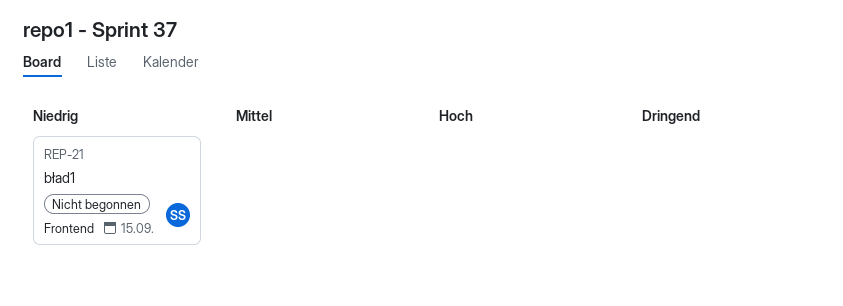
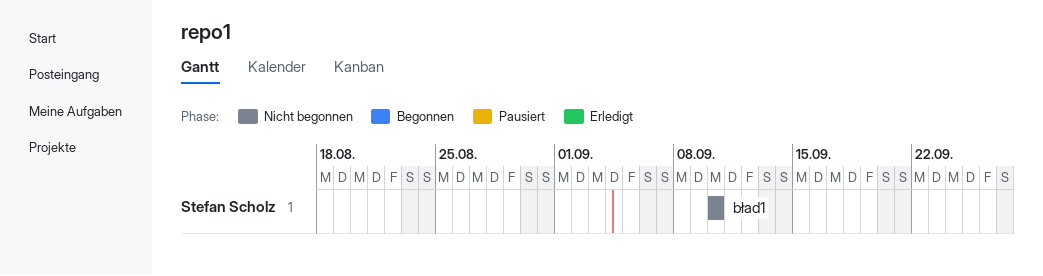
bład1, due: Sep 15 -> Sep 10

